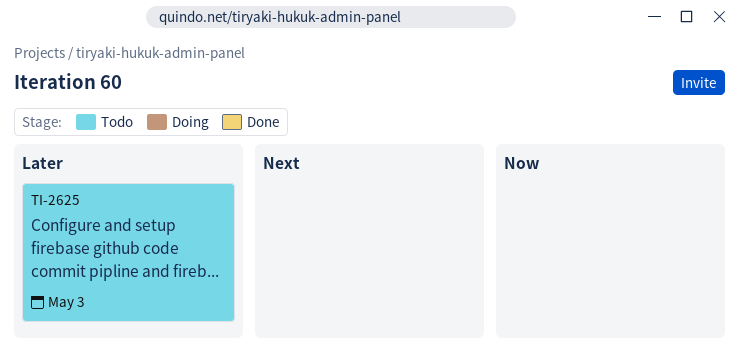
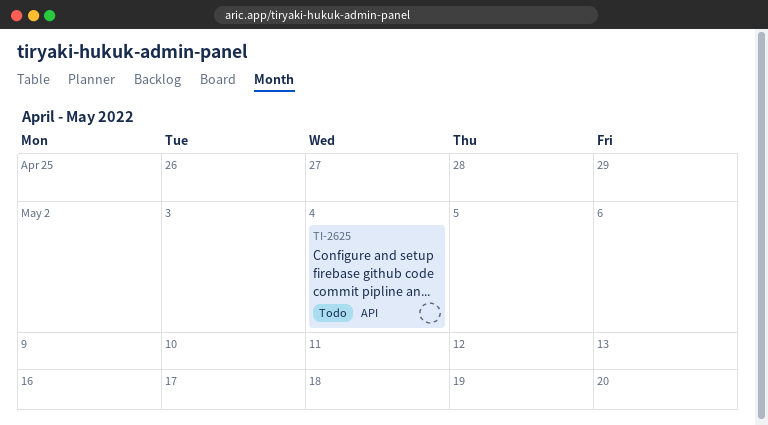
TI-2625, due: May 3 -> May 4

